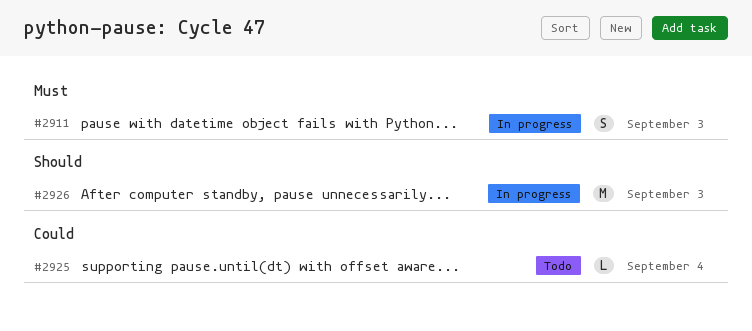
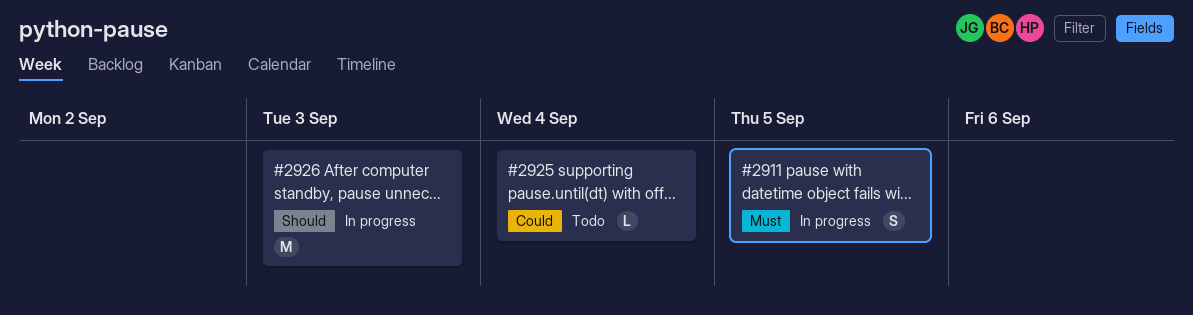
#2911, due: Sep 3 -> Sep 5

